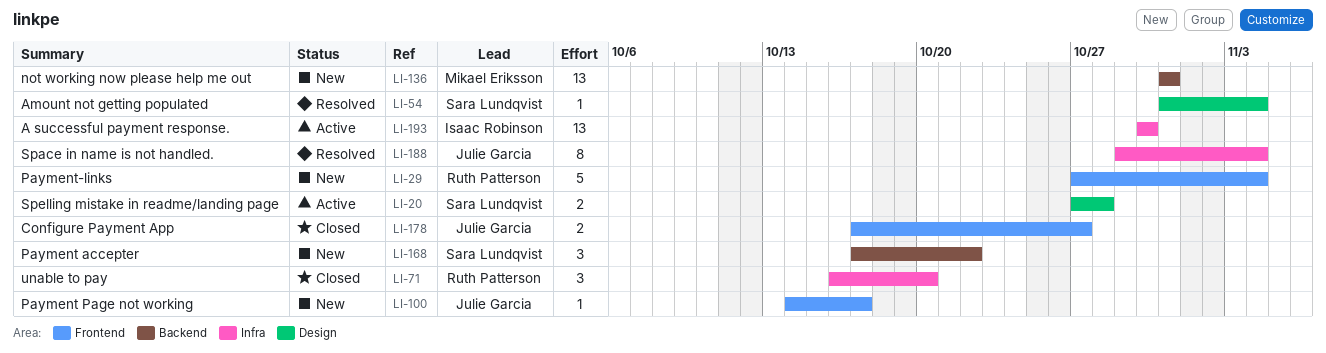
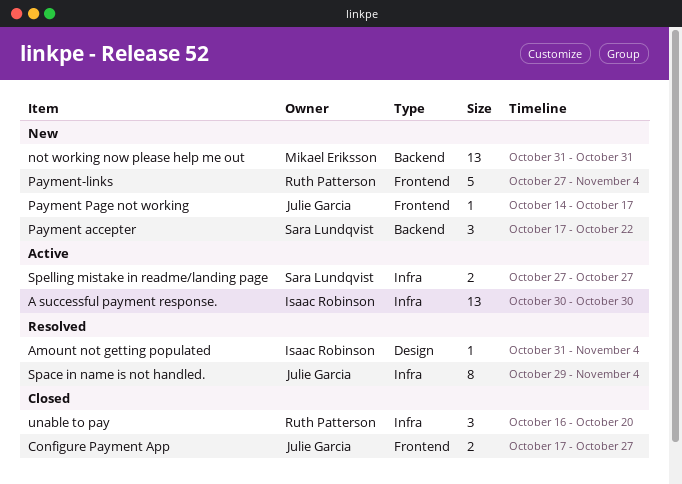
Amount not getting populated, owner: Sara Lundqvist -> Isaac Robinson
Spelling mistake in readme/landing page, label: Design -> Infra
Spelling mistake in readme/landing page, due: Oct 28 -> Oct 27

